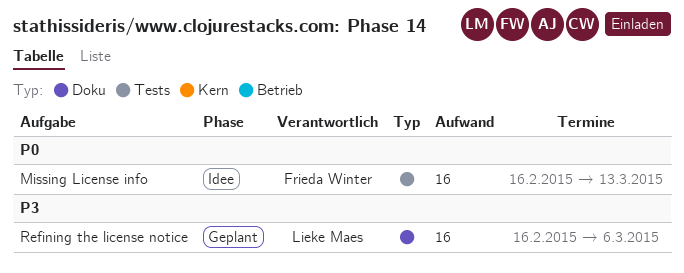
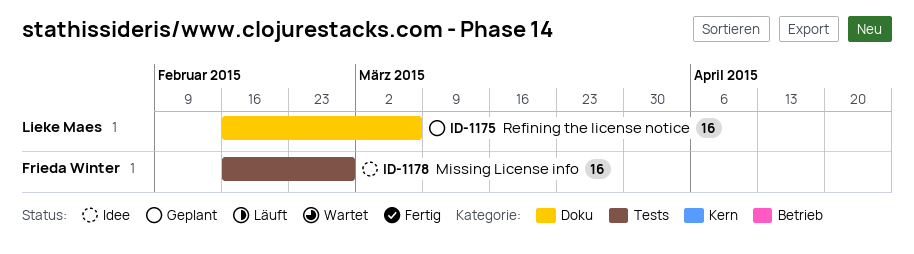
Missing License info, due: Mar 13 -> Feb 27

